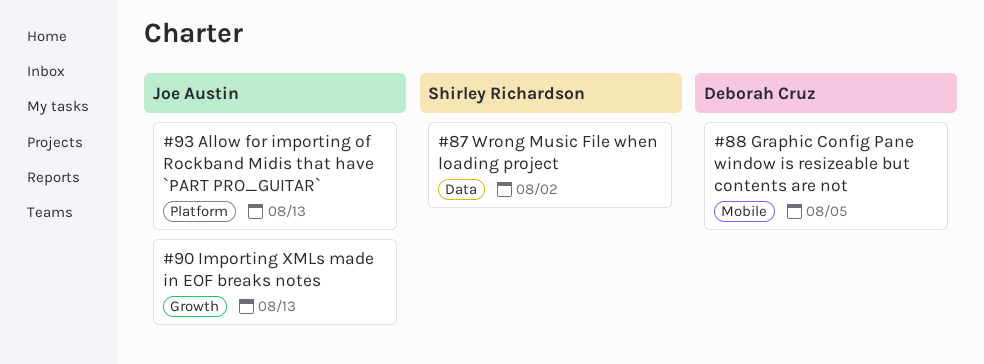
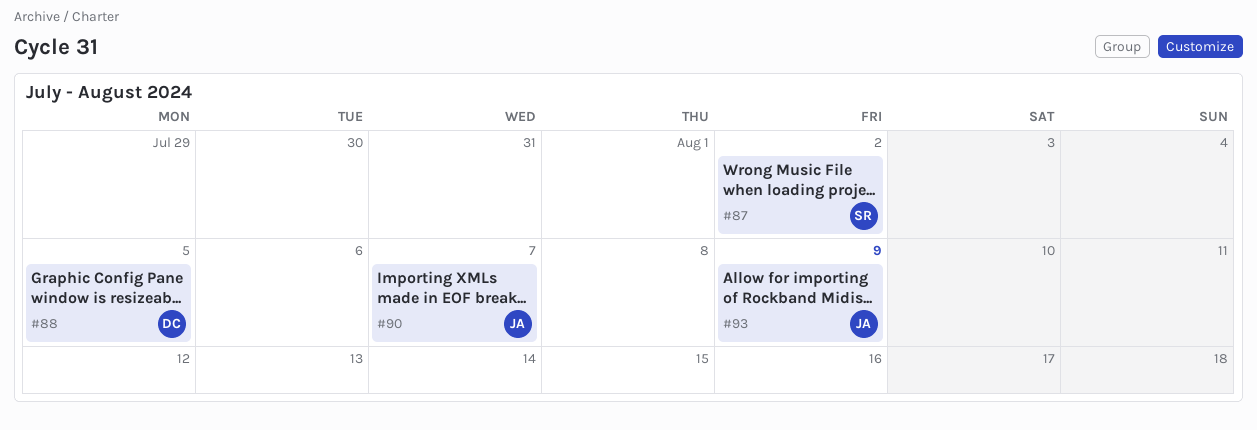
#90, due: Aug 13 -> Aug 7
#93, due: Aug 13 -> Aug 9

